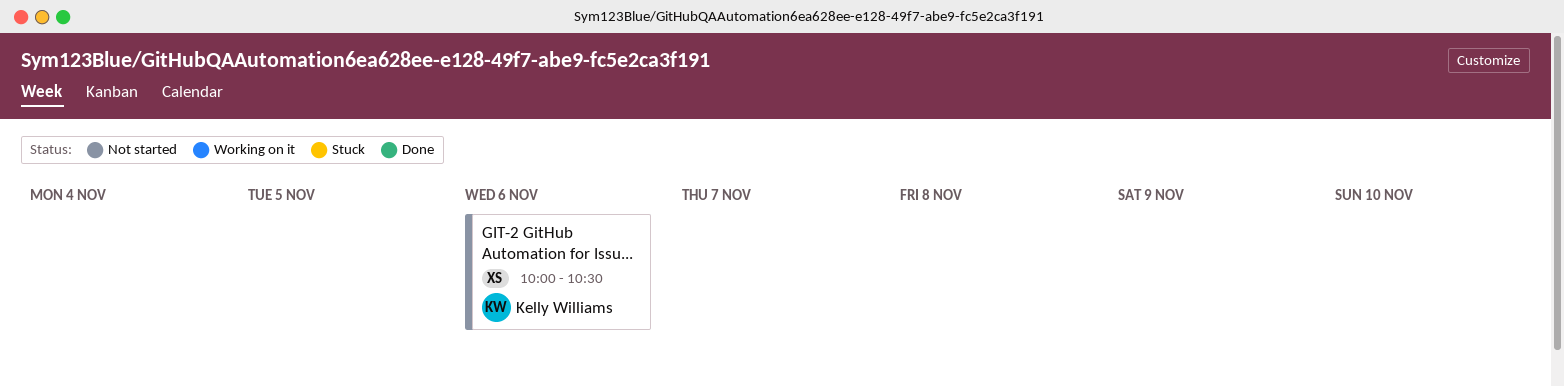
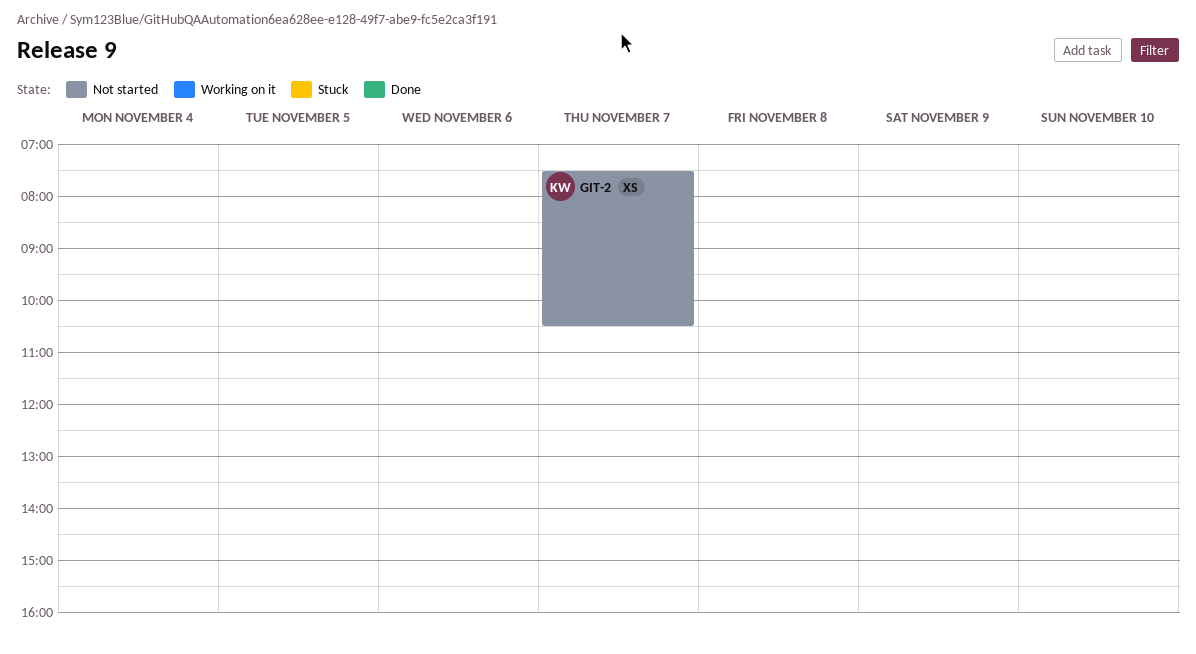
GIT-2, day: Nov 6 -> Nov 7
GIT-2, begins: 10:00 -> 07:30

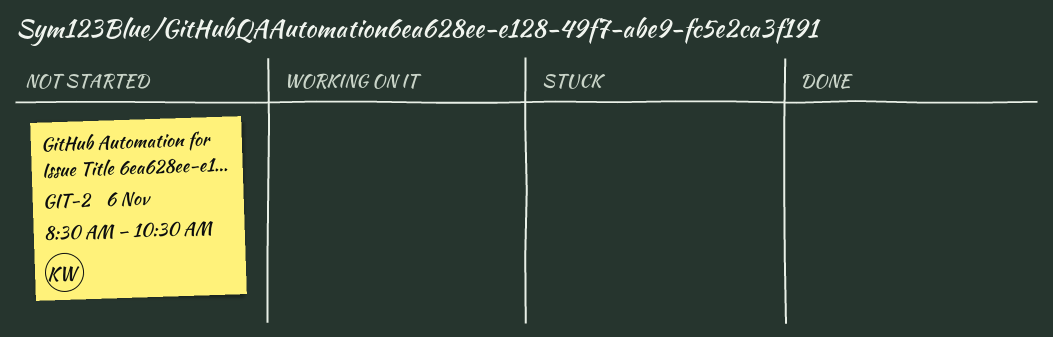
GIT-2, day: Nov 7 -> Nov 6
GIT-2, begins: 07:30 -> 08:30

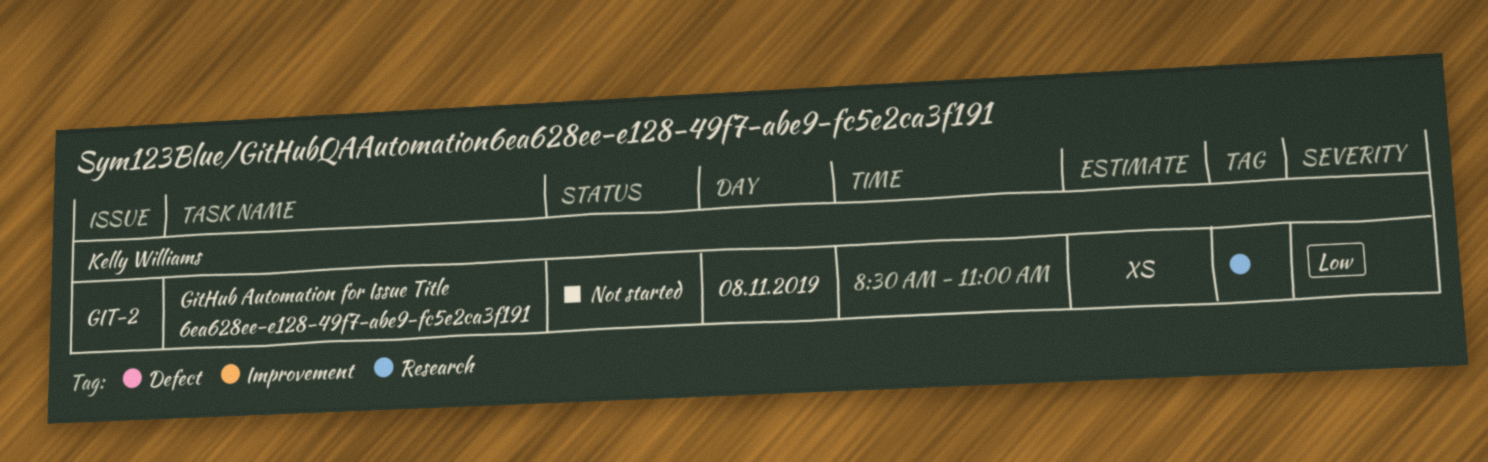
GIT-2, day: Nov 6 -> Nov 8
GIT-2, ends: 10:30 -> 11:00

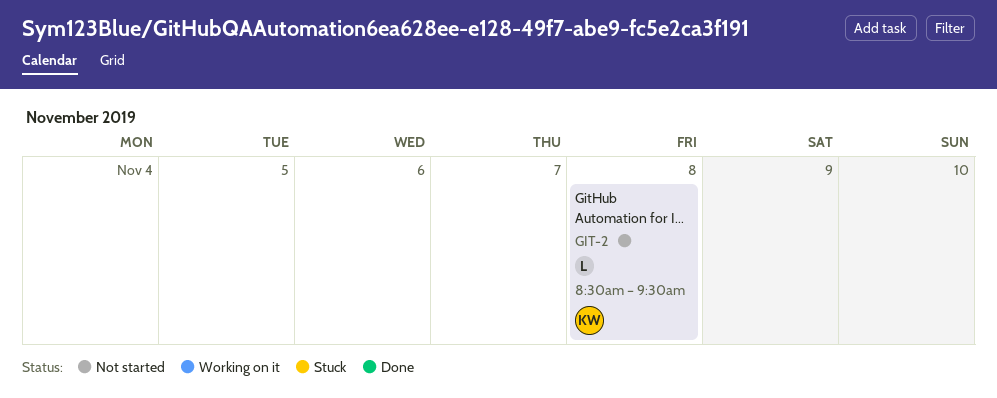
GIT-2, estimate: XS -> L
GIT-2, ends: 11:00 -> 09:30

